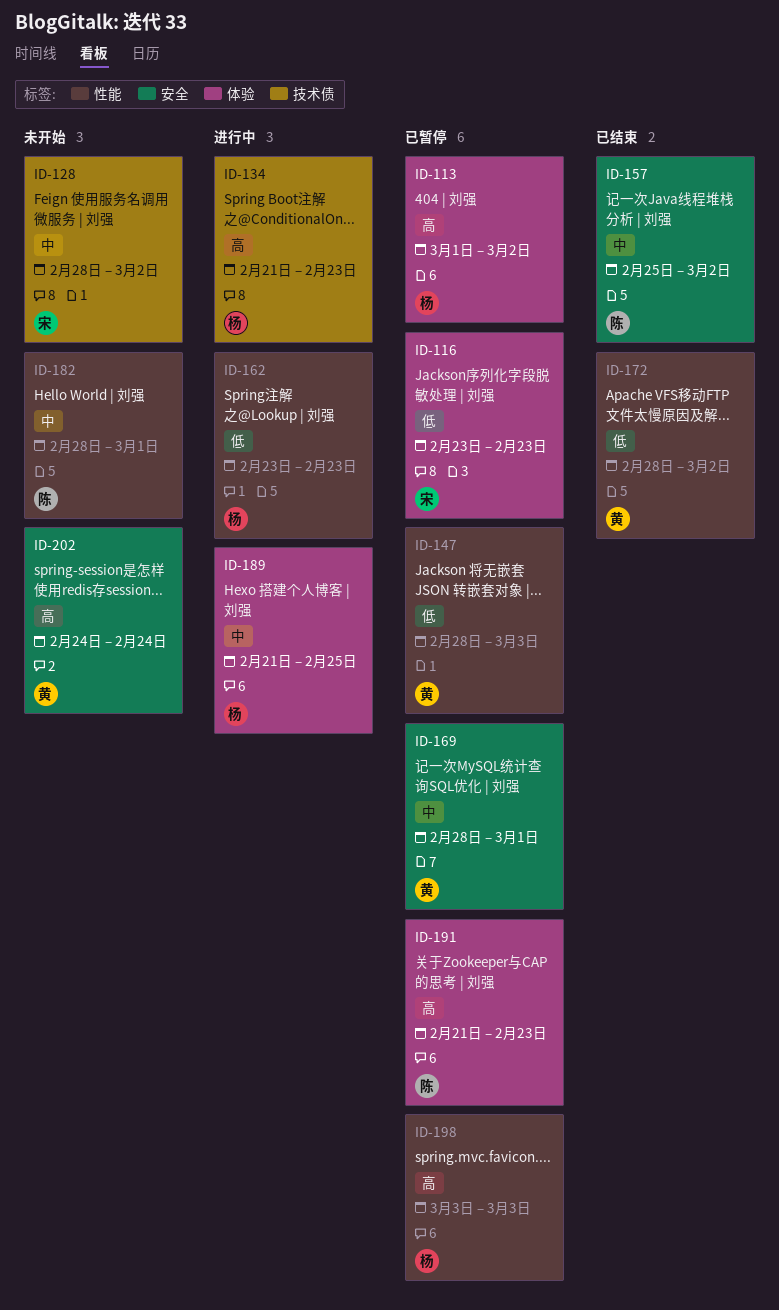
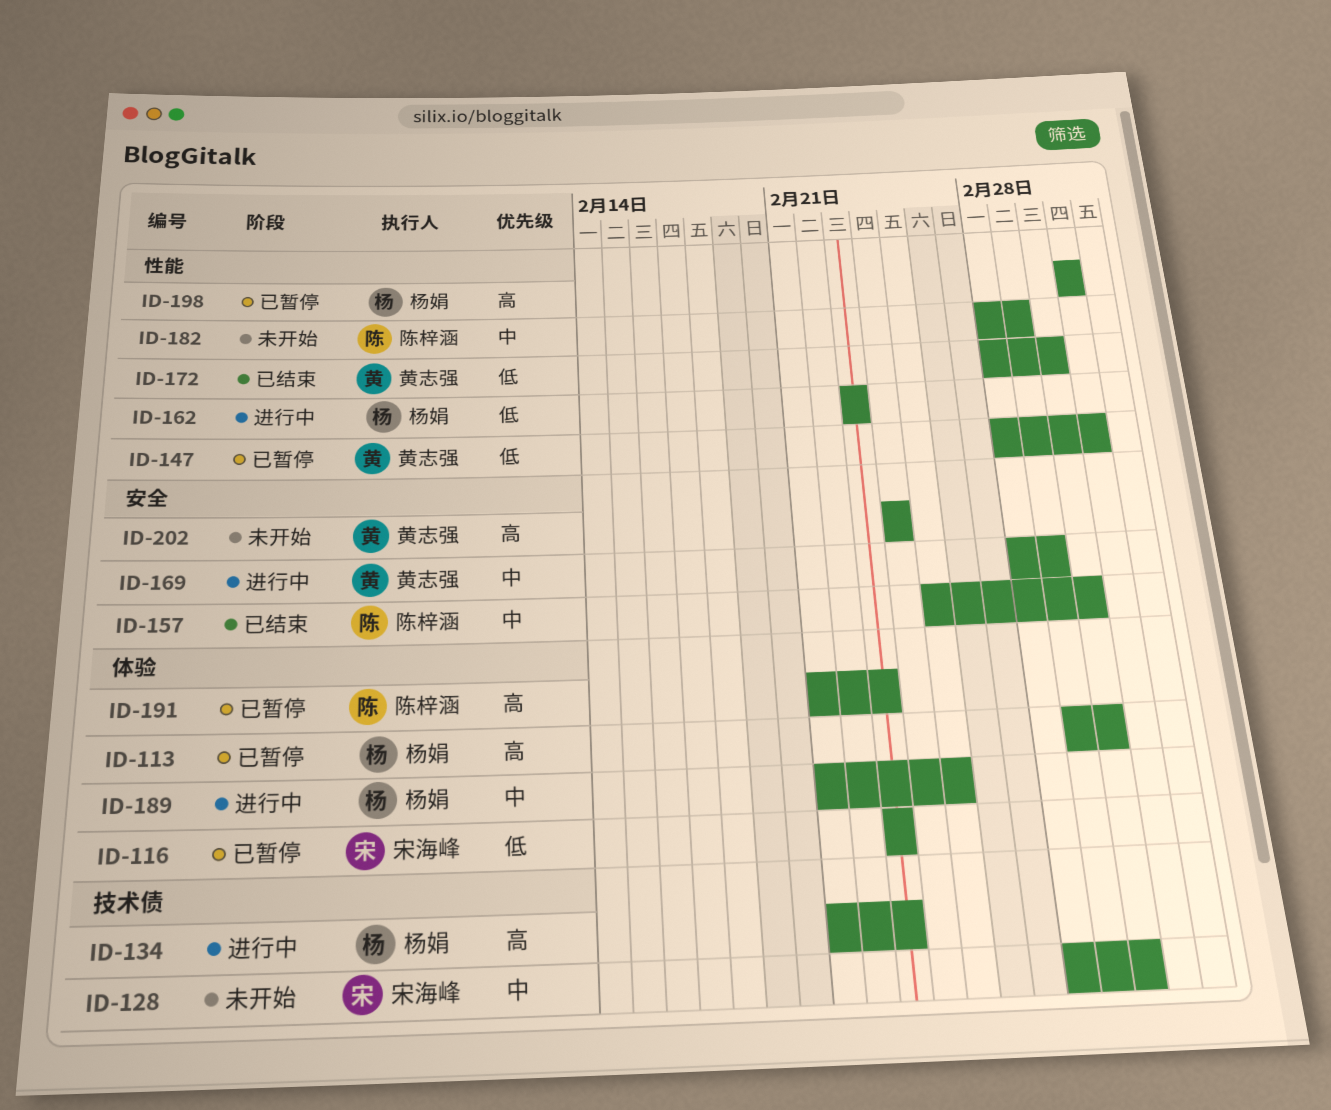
ID-169, status: 已暂停 -> 进行中

